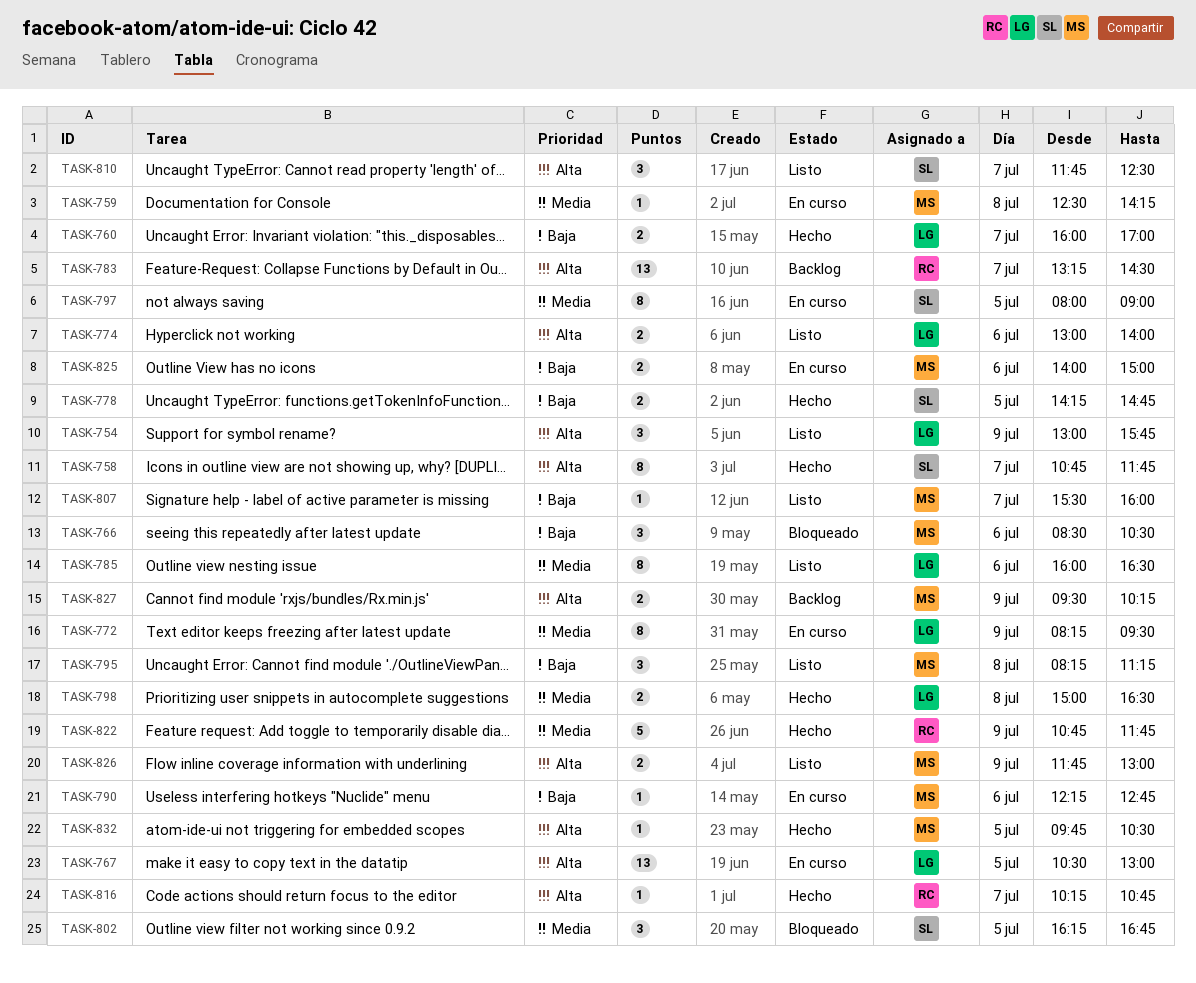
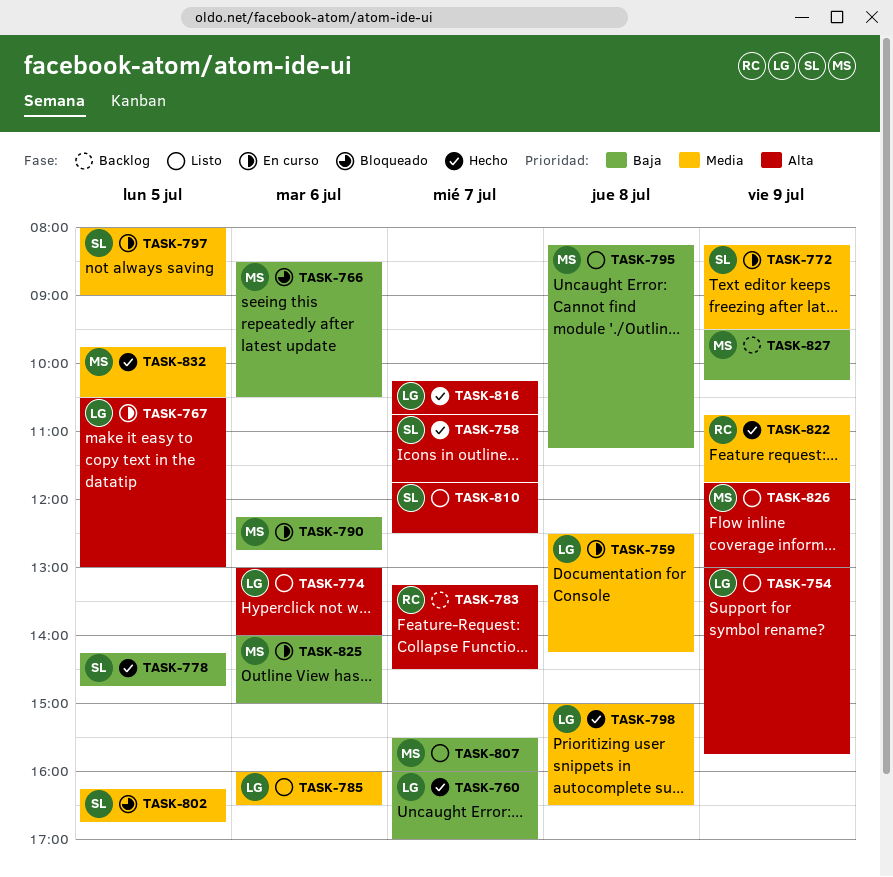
TASK-759, owner: MS -> LG
TASK-772, owner: LG -> SL
TASK-816, owner: RC -> LG
TASK-827, priority: Alta -> Baja
TASK-832, priority: Alta -> Media

